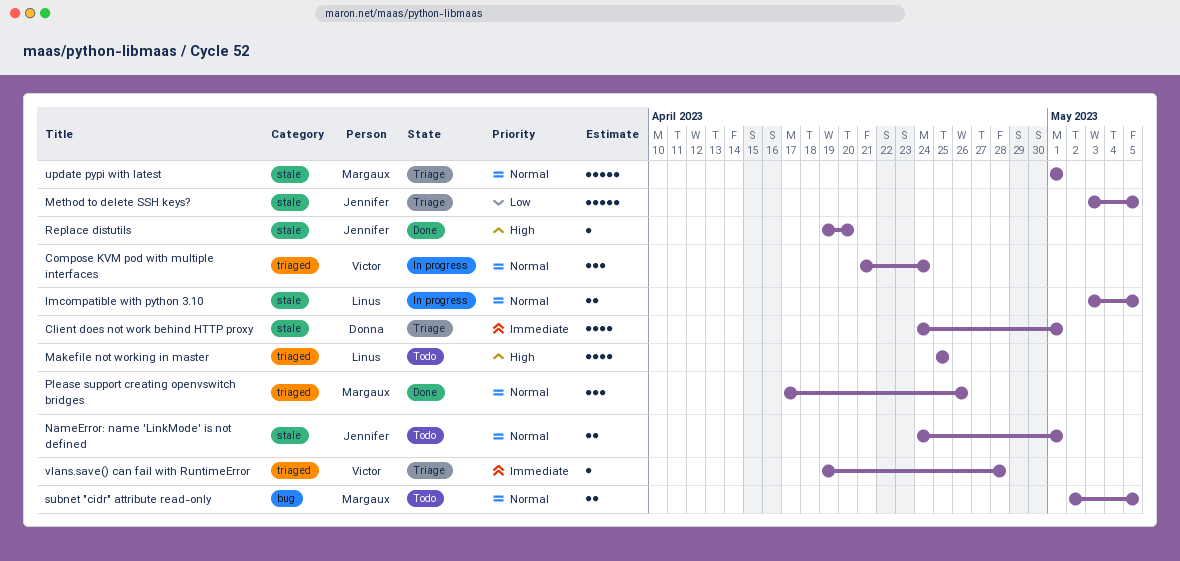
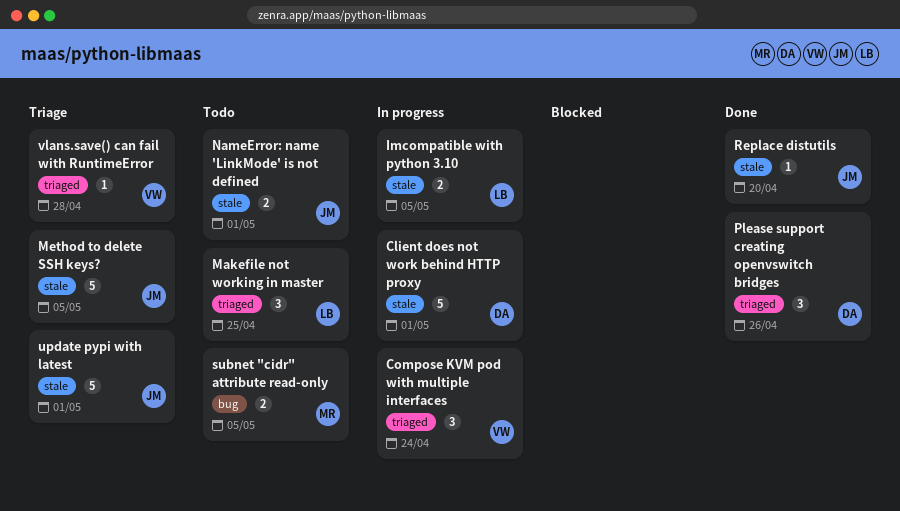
Client does not work behind HTTP proxy, status: Triage -> In progress
Client does not work behind HTTP proxy, estimate: 4 -> 5
Makefile not working in master, estimate: 4 -> 3
Please support creating openvswitch bridges, owner: Margaux -> Donna
update pypi with latest, owner: Margaux -> Jennifer

